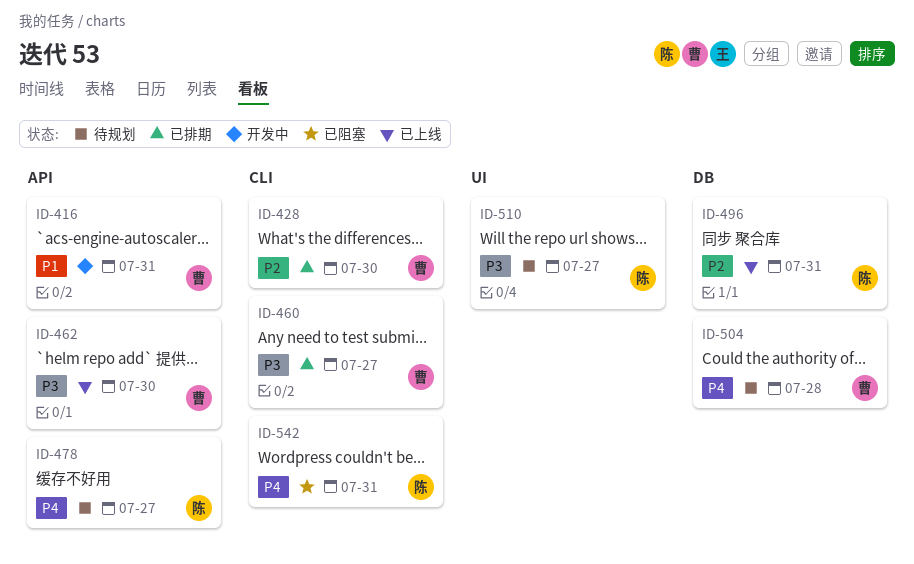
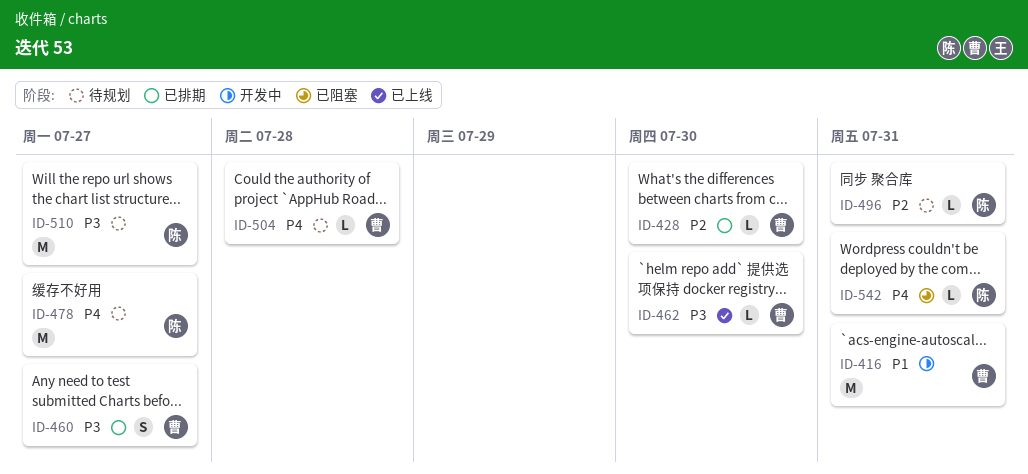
ID-496, status: 已上线 -> 待规划

